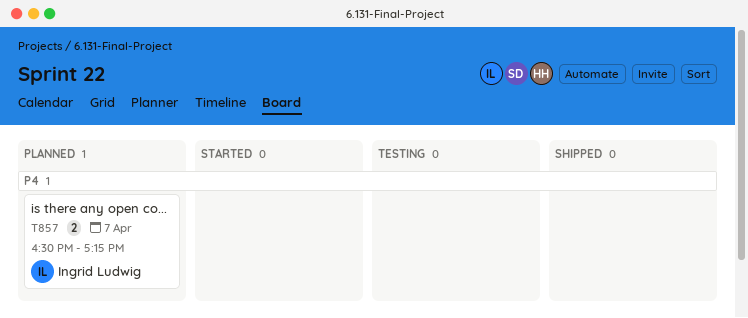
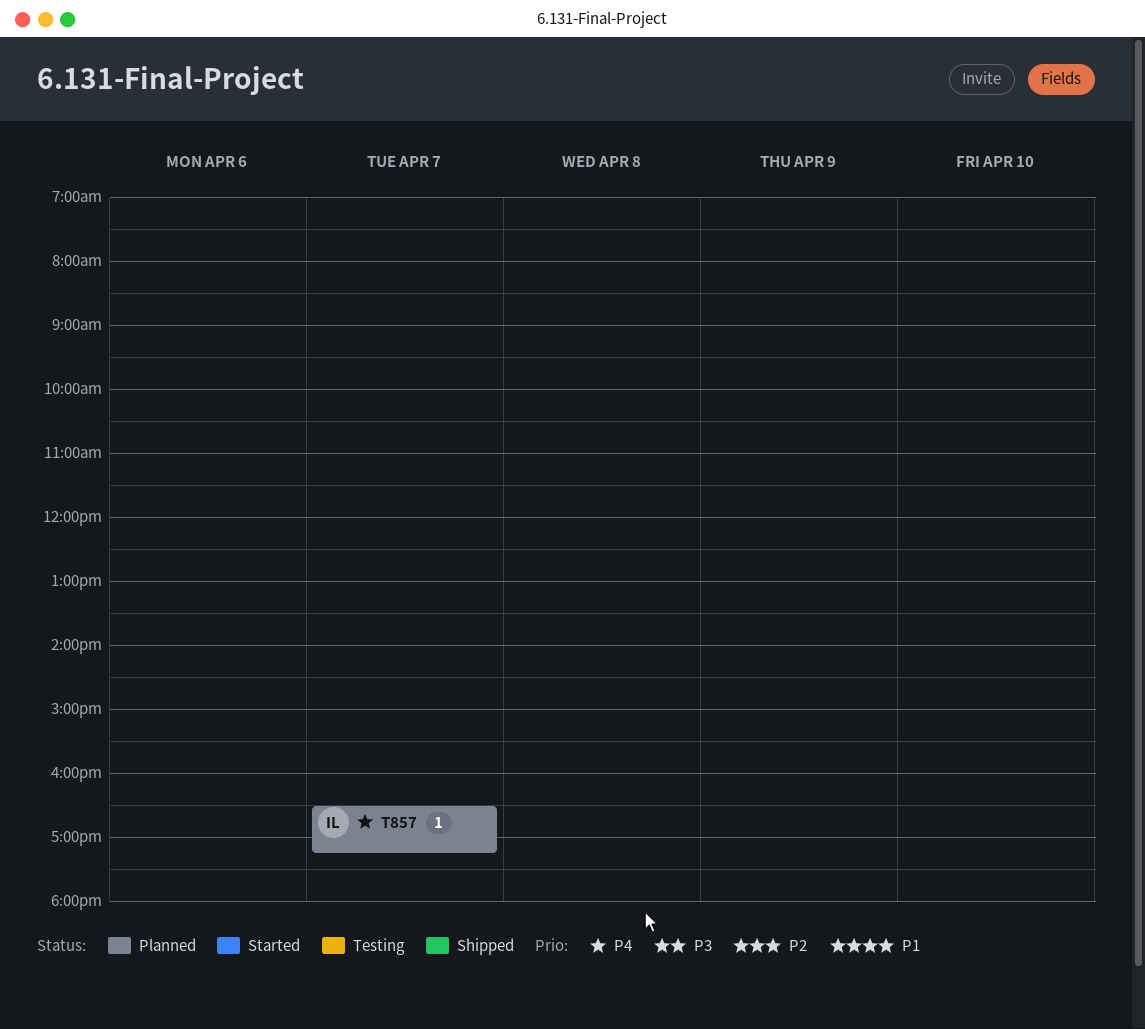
T857, estimate: 2 -> 1

